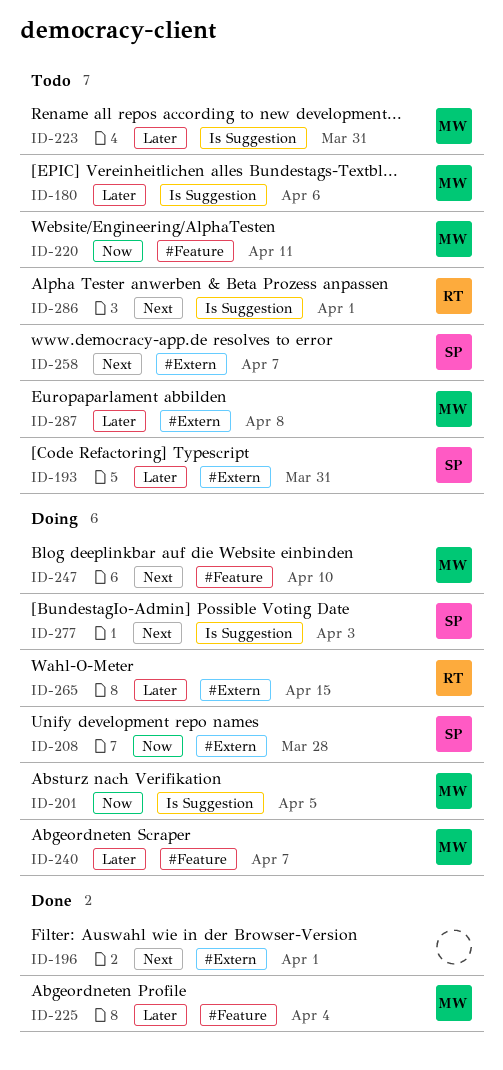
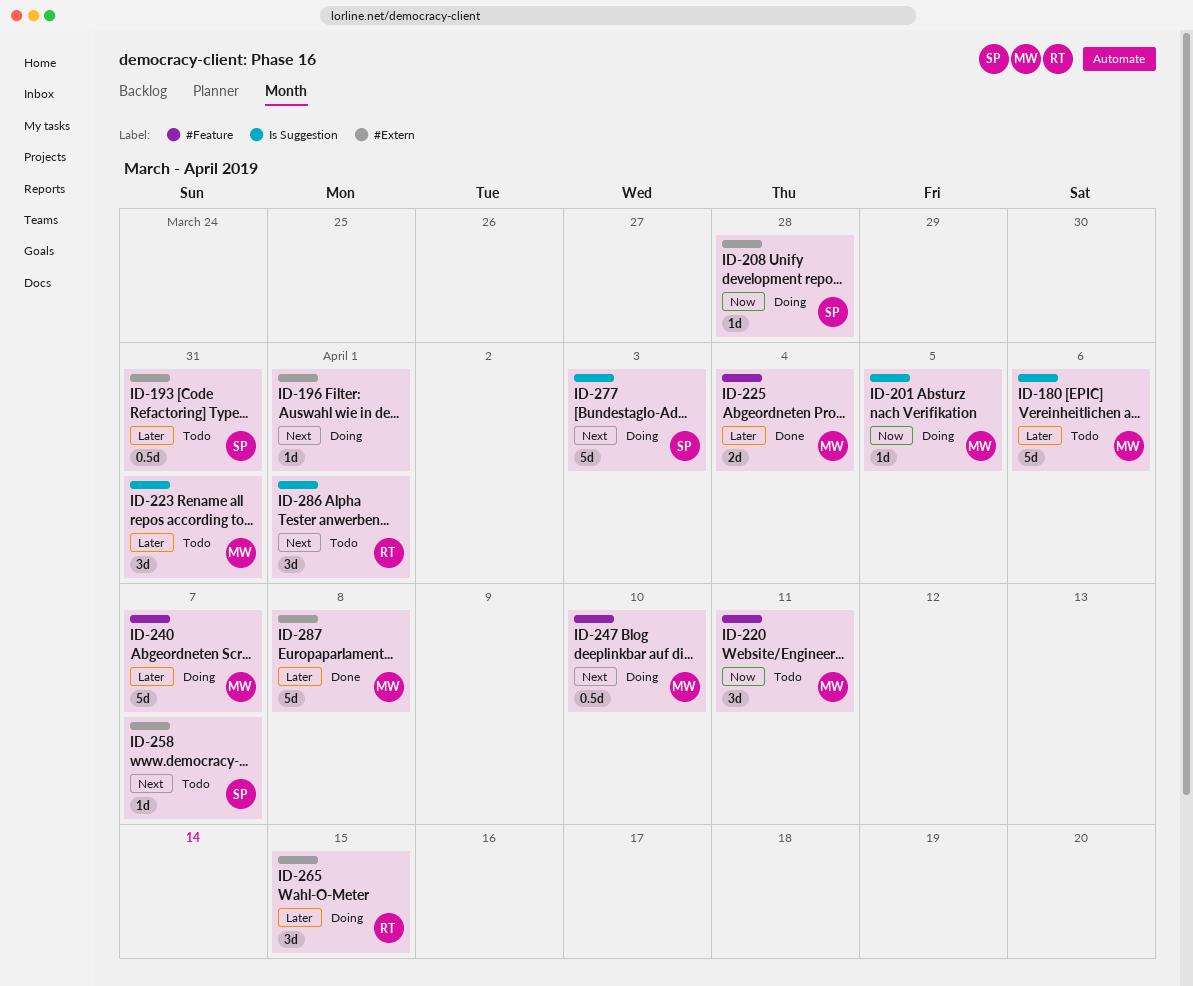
ID-196, status: Done -> Doing
ID-287, status: Todo -> Done

